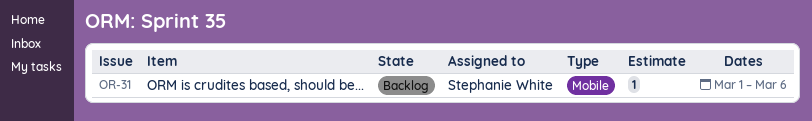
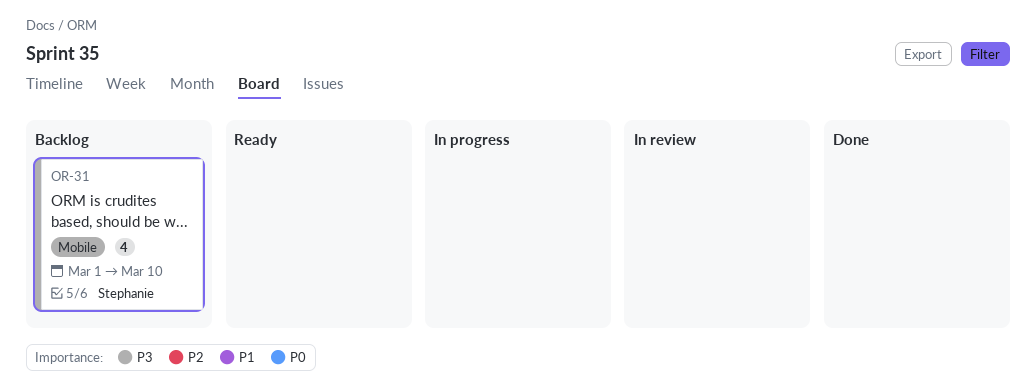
OR-31, estimate: 1 -> 4
OR-31, due: Mar 6 -> Mar 10

